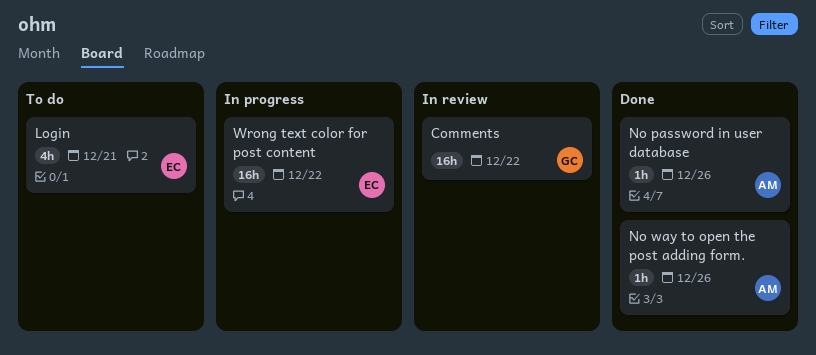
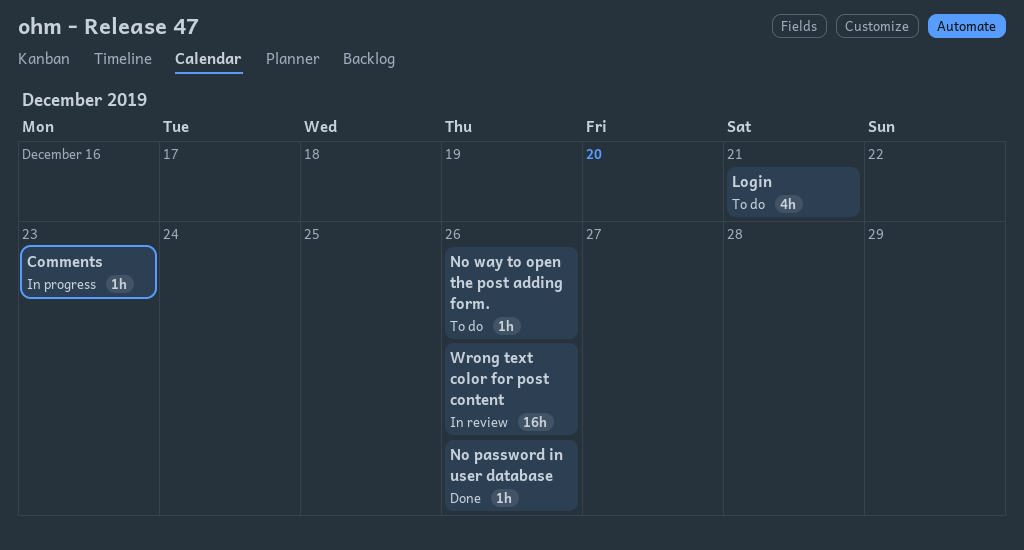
Comments, status: In review -> In progress
Comments, estimate: 16h -> 1h
Comments, due: Dec 22 -> Dec 23
No way to open the post adding form., status: Done -> To do
Wrong text color for post content, status: In progress -> In review
Wrong text color for post content, due: Dec 22 -> Dec 26

